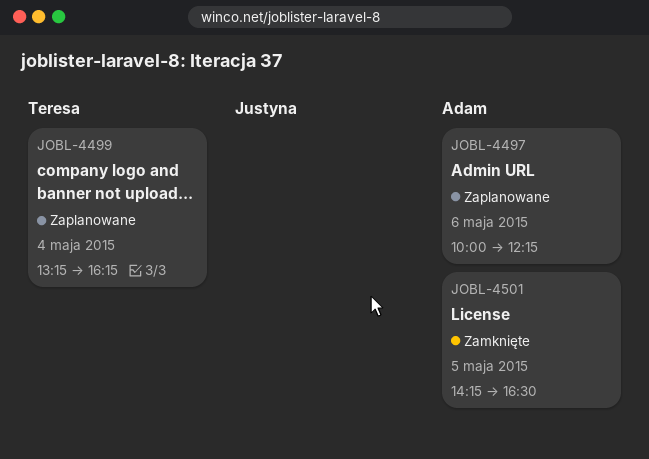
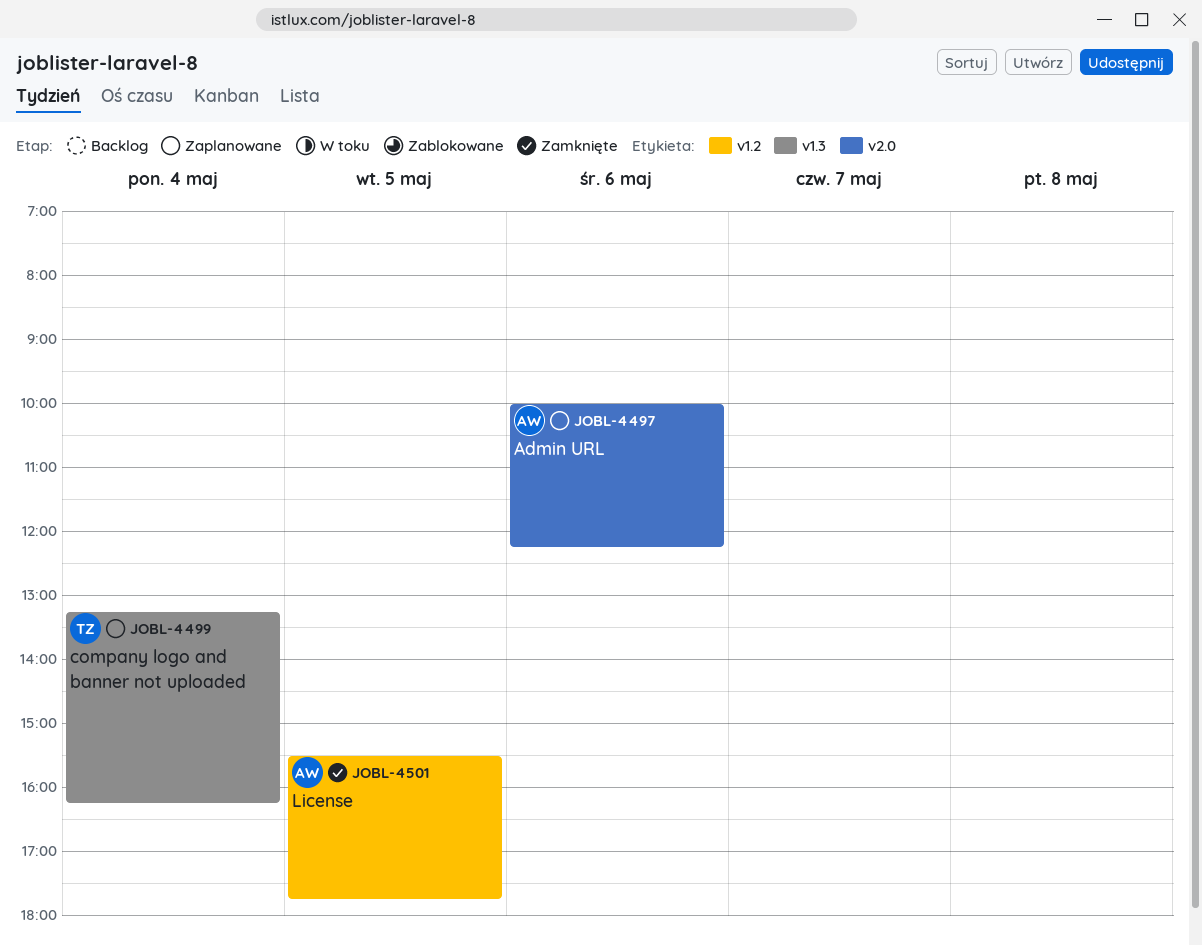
JOBL-4501, begins: 14:15 -> 15:30
JOBL-4501, ends: 16:30 -> 17:45

